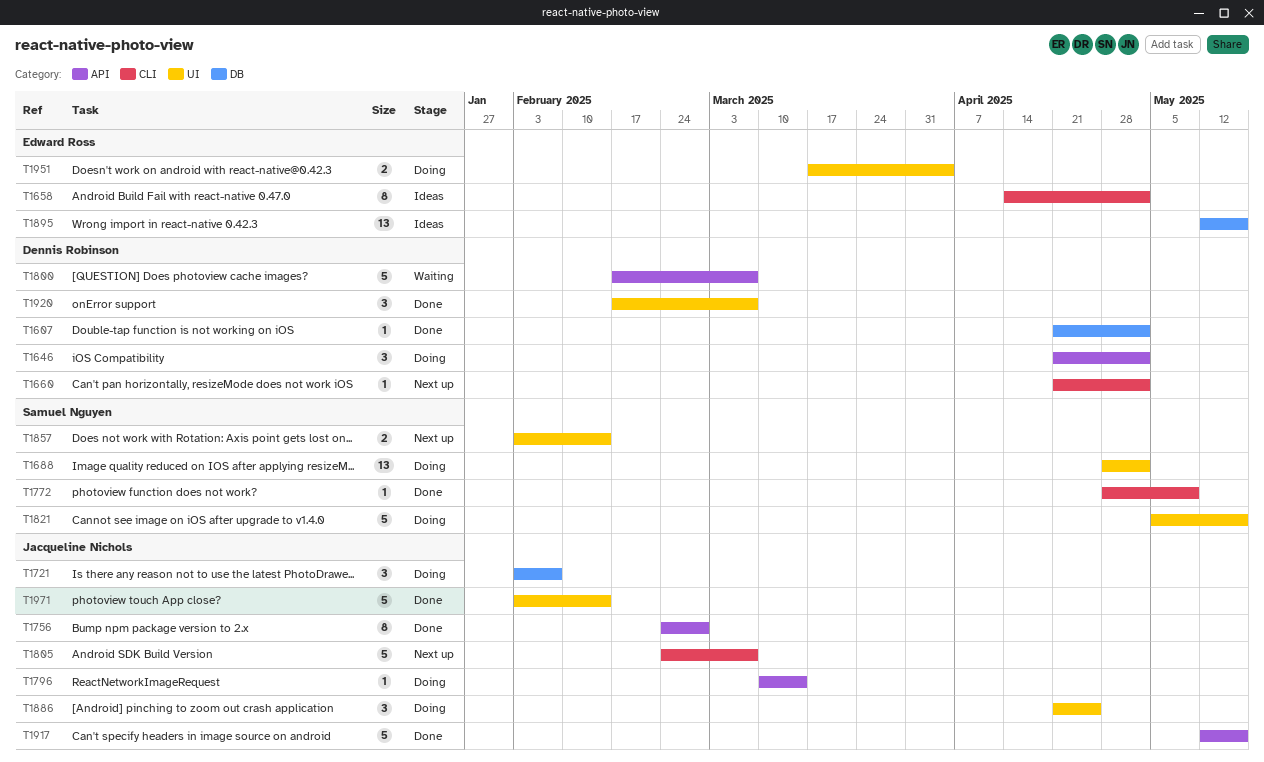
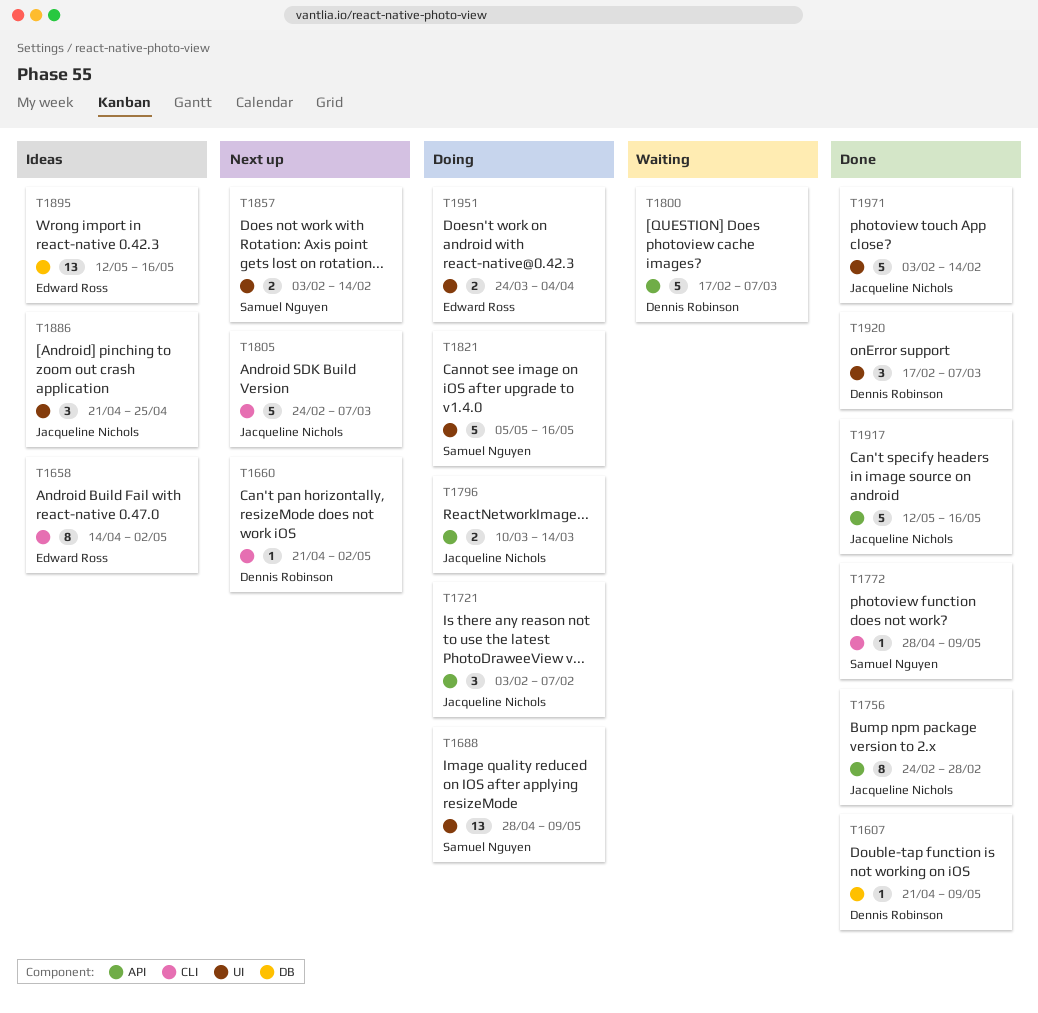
T1607, due: May 2 -> May 9
T1646: present -> none
T1688, due: May 2 -> May 9
T1721, label: DB -> API
T1796, estimate: 1 -> 2
T1886, status: Doing -> Ideas
T1951, start: Mar 17 -> Mar 24

